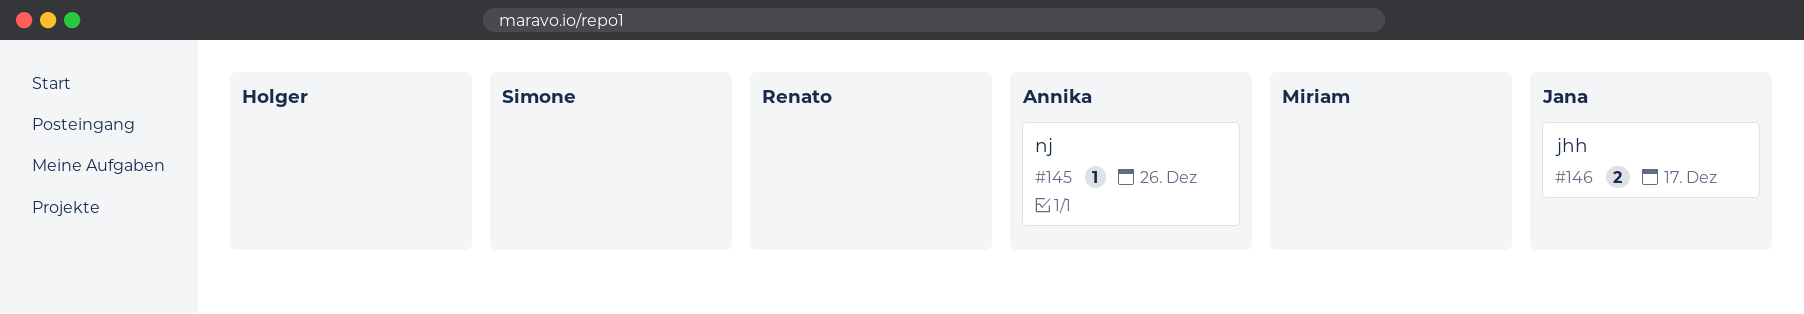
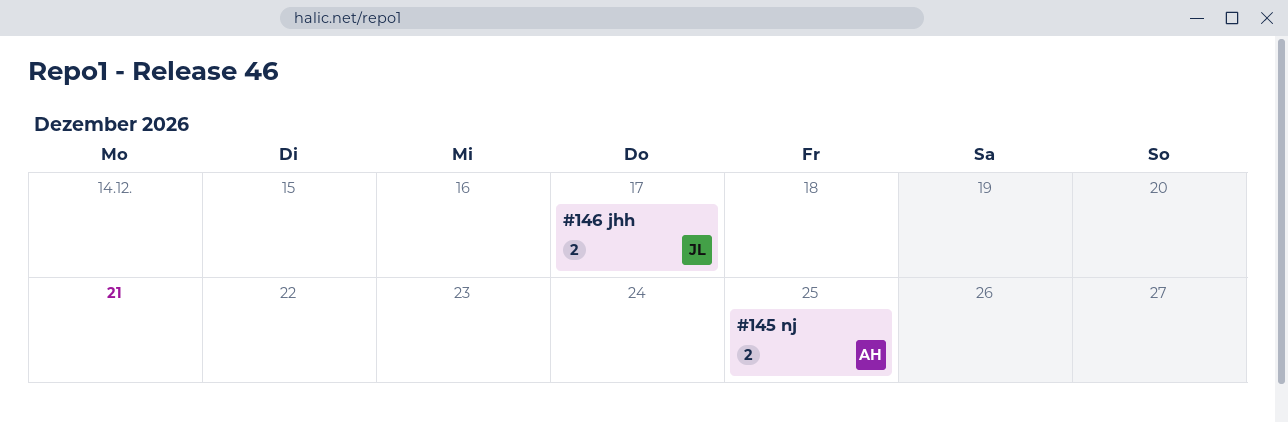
#145, estimate: 1 -> 2
#145, due: Dec 26 -> Dec 25

